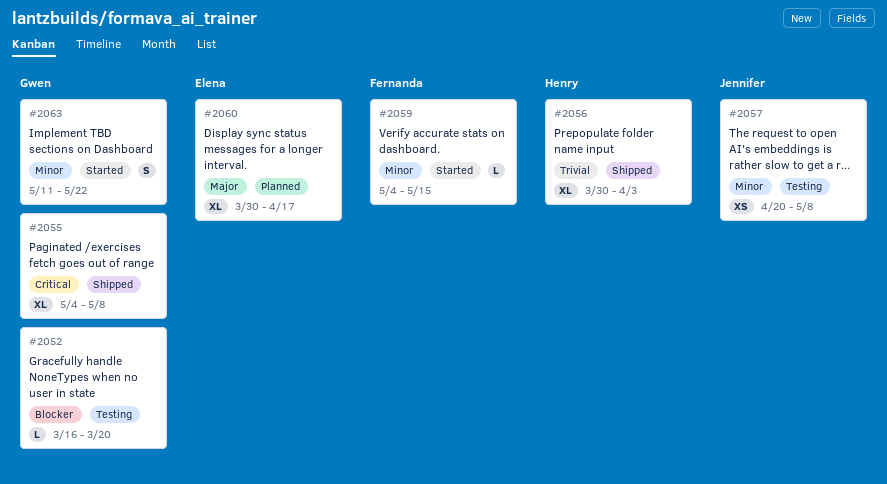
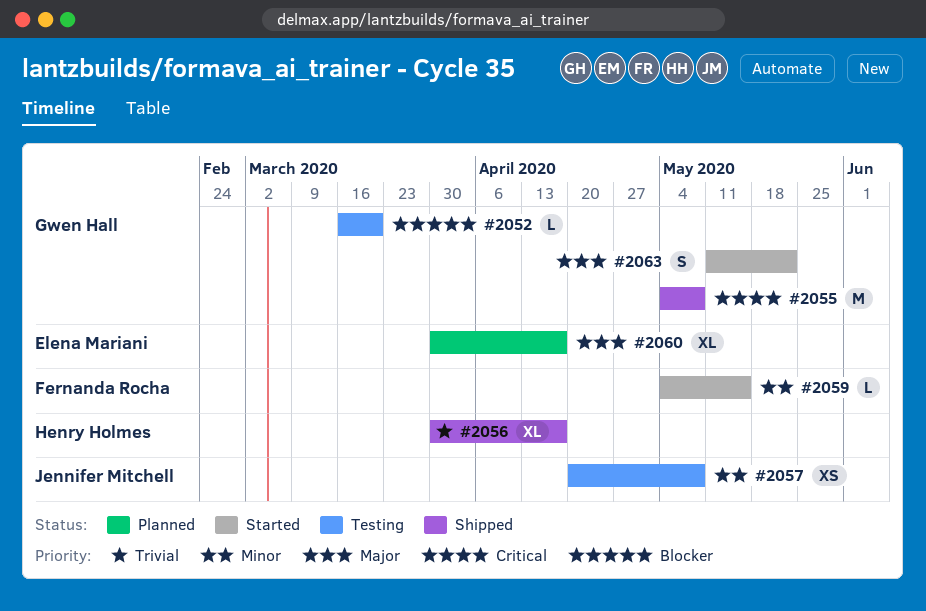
#2055, estimate: XL -> M
#2056, due: Apr 3 -> Apr 17
#2063, priority: Minor -> Major

